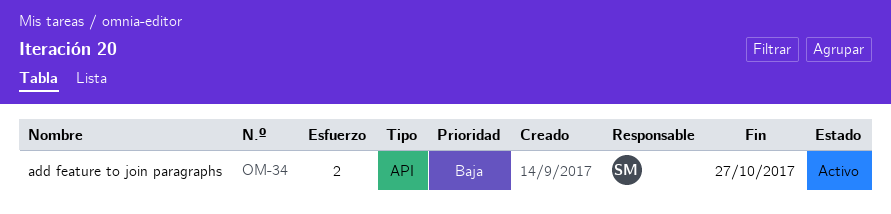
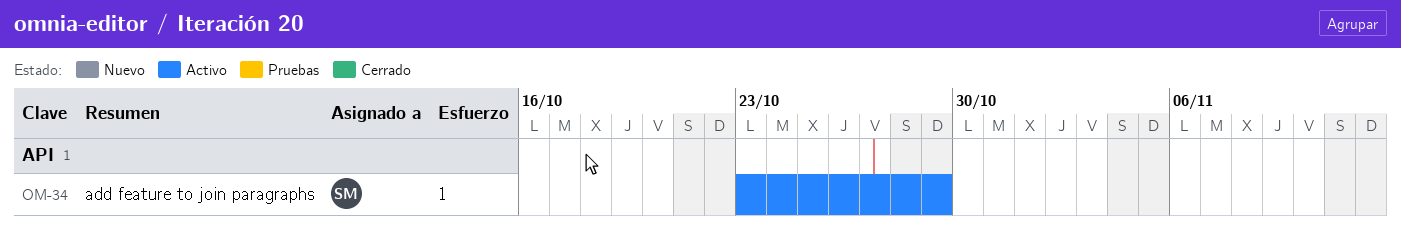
OM-34, estimate: 2 -> 1
OM-34, due: Oct 27 -> Oct 29

